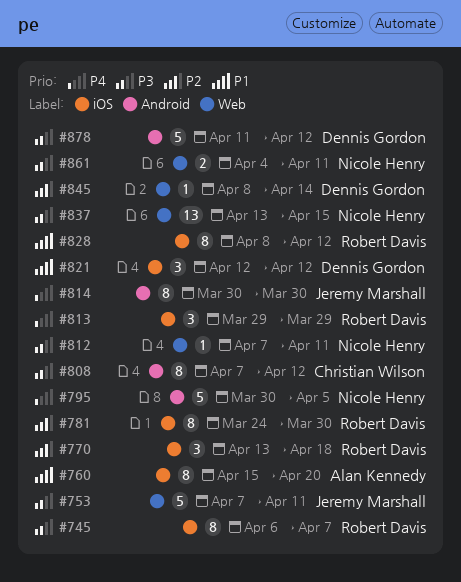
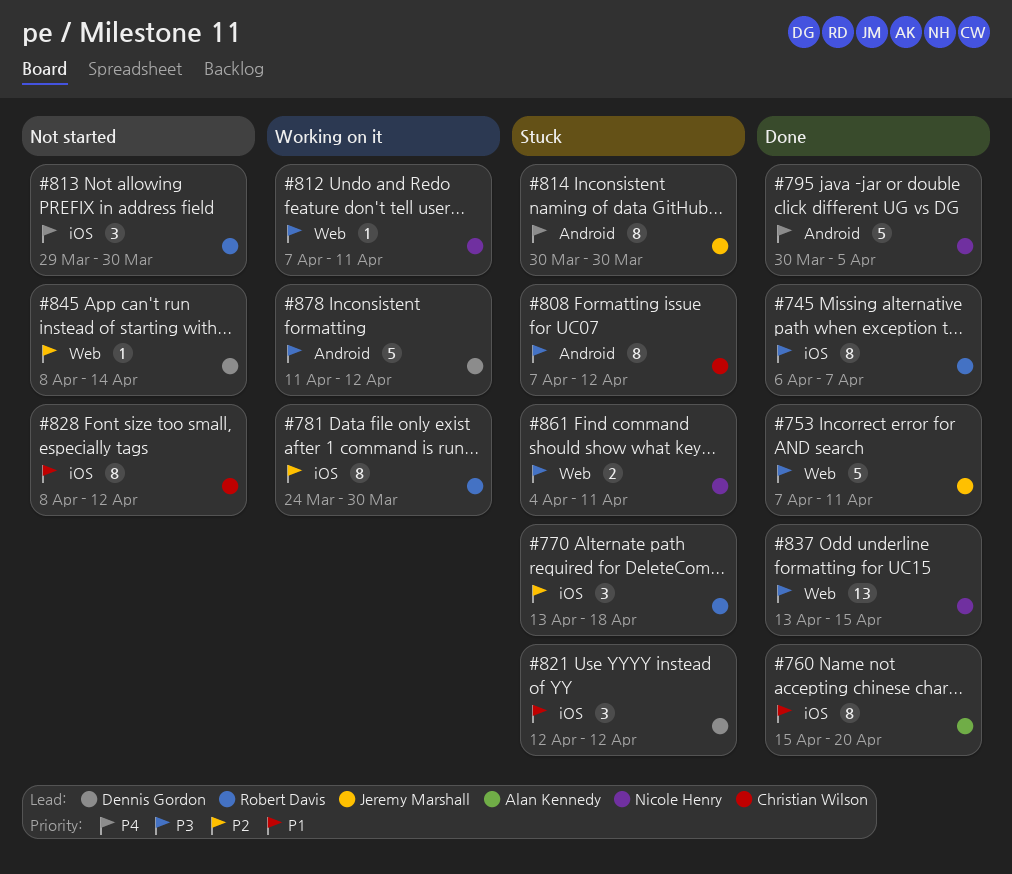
#813, due: Mar 29 -> Mar 30
#828, owner: Robert Davis -> Christian Wilson

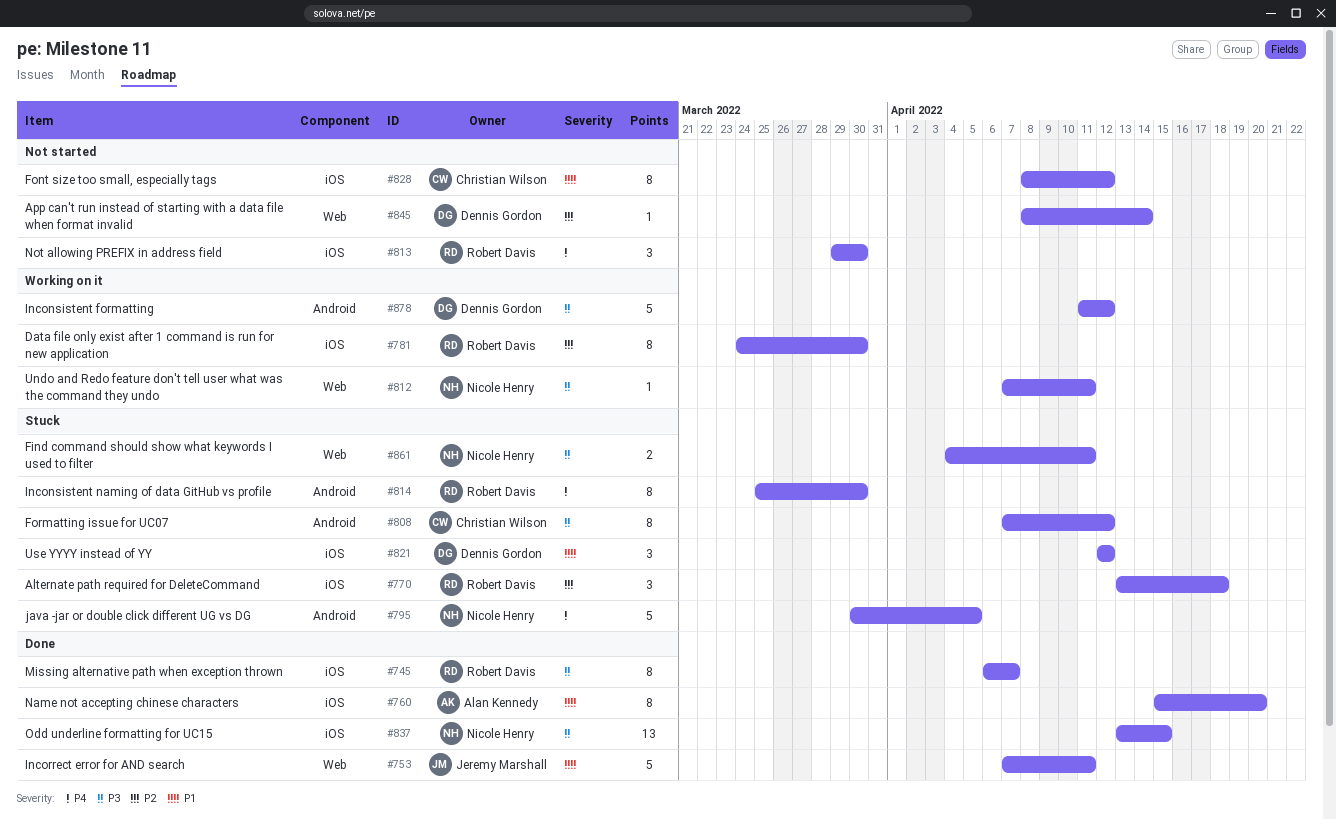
#753, priority: P3 -> P1
#795, status: Done -> Stuck
#814, owner: Jeremy Marshall -> Robert Davis
#814, start: Mar 30 -> Mar 25
#837, label: Web -> iOS

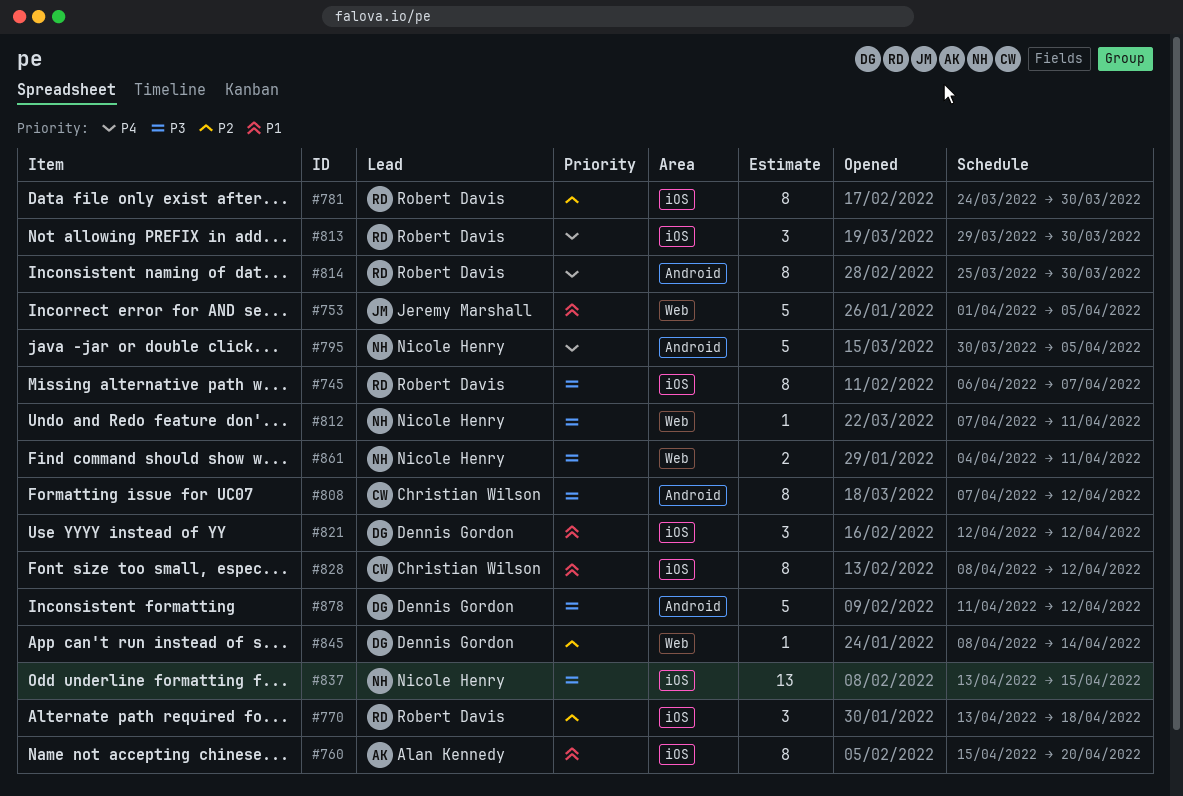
#753, start: Apr 7 -> Apr 1
#753, due: Apr 11 -> Apr 5

